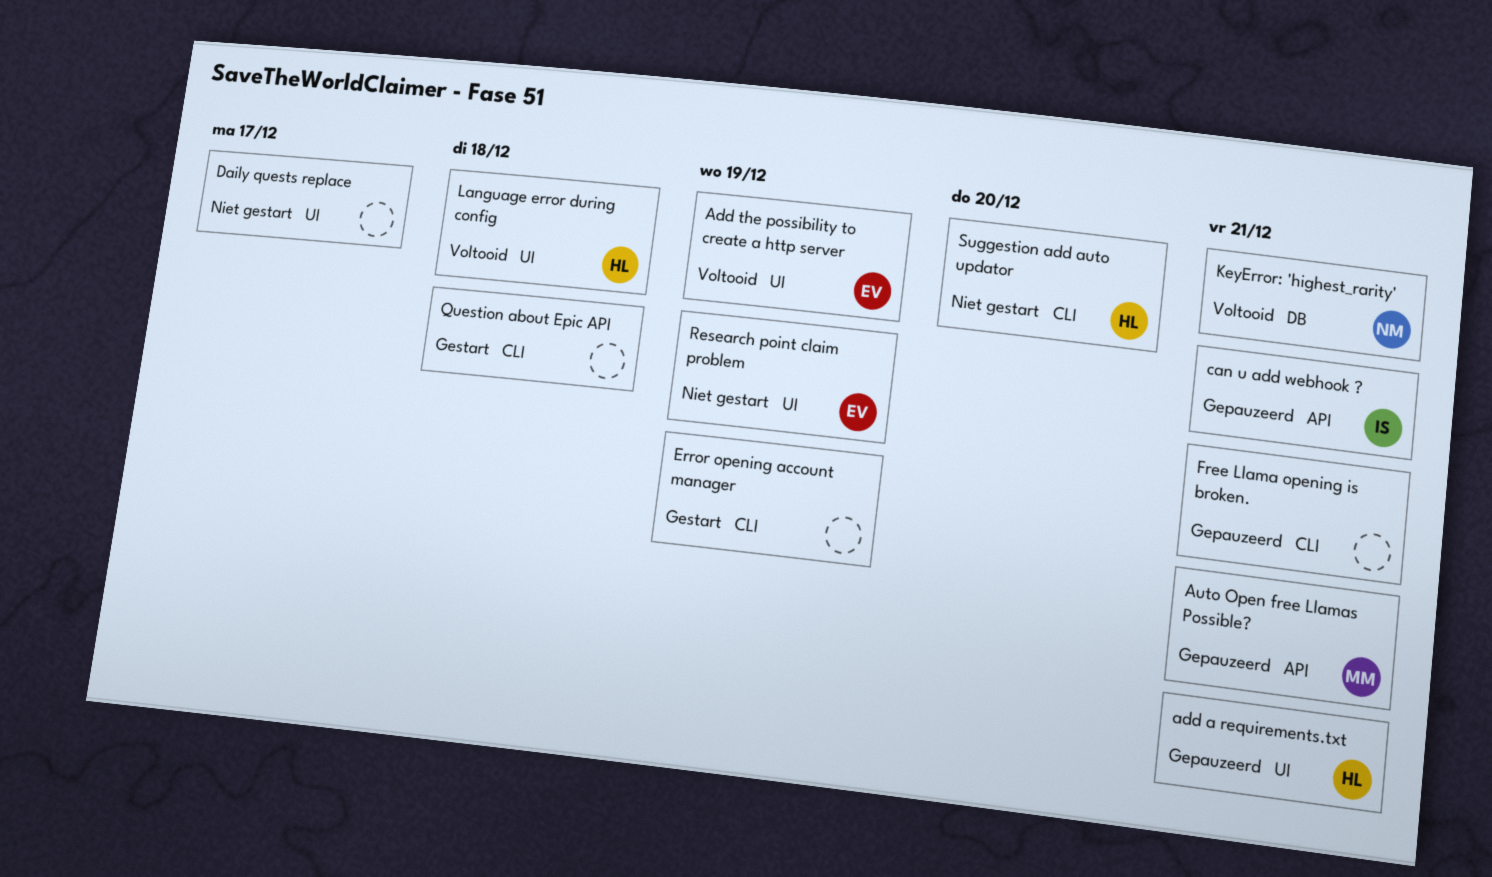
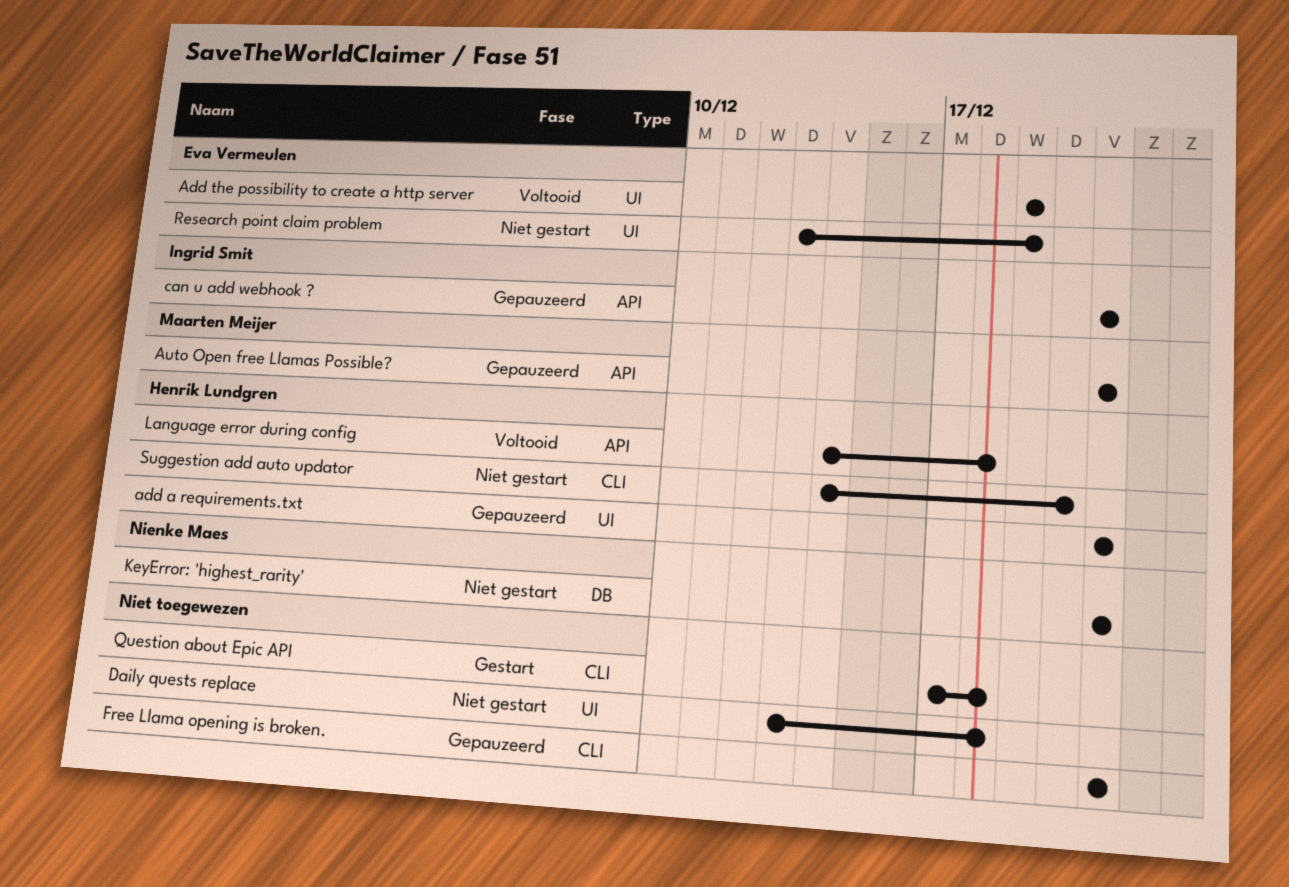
Daily quests replace, due: Dec 17 -> Dec 18
Error opening account manager: present -> none
KeyError: 'highest_rarity', status: Voltooid -> Niet gestart
Language error during config, label: UI -> API

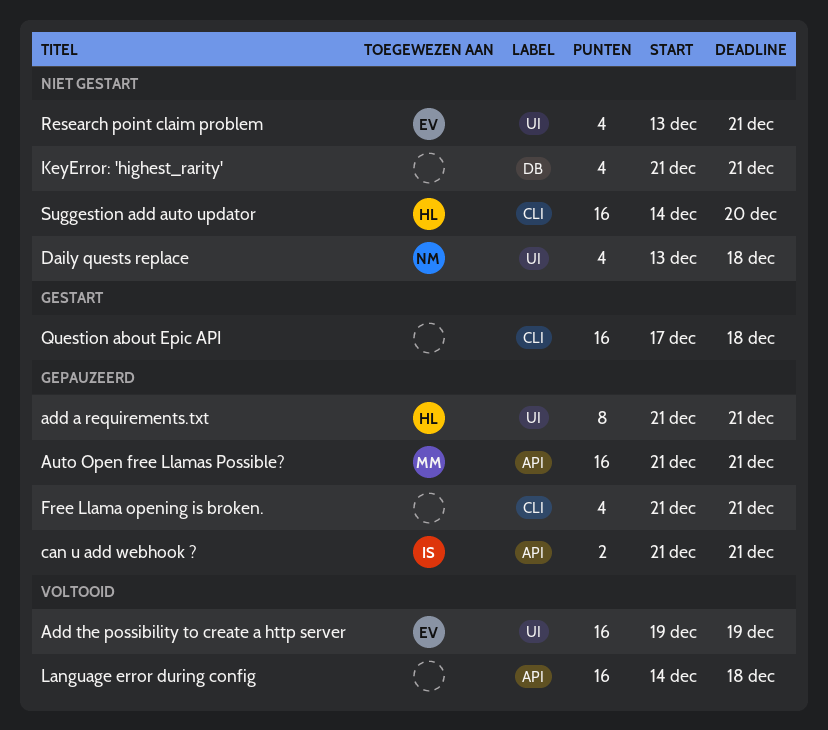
Daily quests replace, owner: none -> Nienke Maes
KeyError: 'highest_rarity', owner: Nienke Maes -> none
Language error during config, owner: Henrik Lundgren -> none
Research point claim problem, due: Dec 19 -> Dec 21

